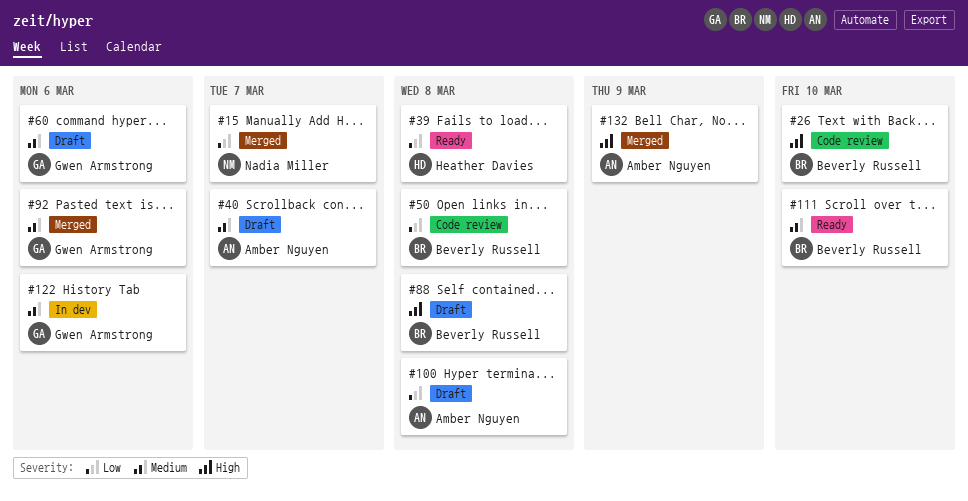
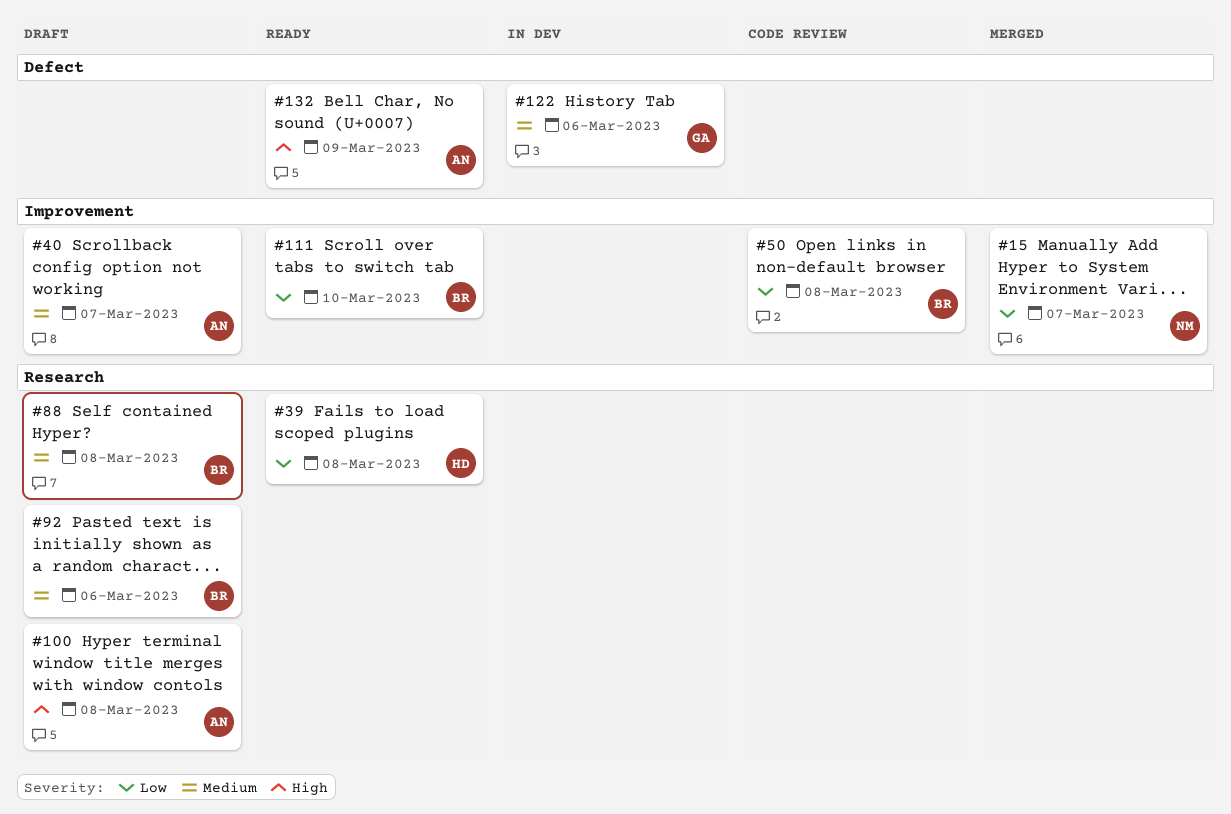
#26: present -> none
#60: present -> none
#88, priority: High -> Medium
#92, status: Merged -> Draft
#92, owner: Gwen Armstrong -> Beverly Russell
#100, priority: Low -> High
#111, priority: Medium -> Low
#132, status: Merged -> Ready

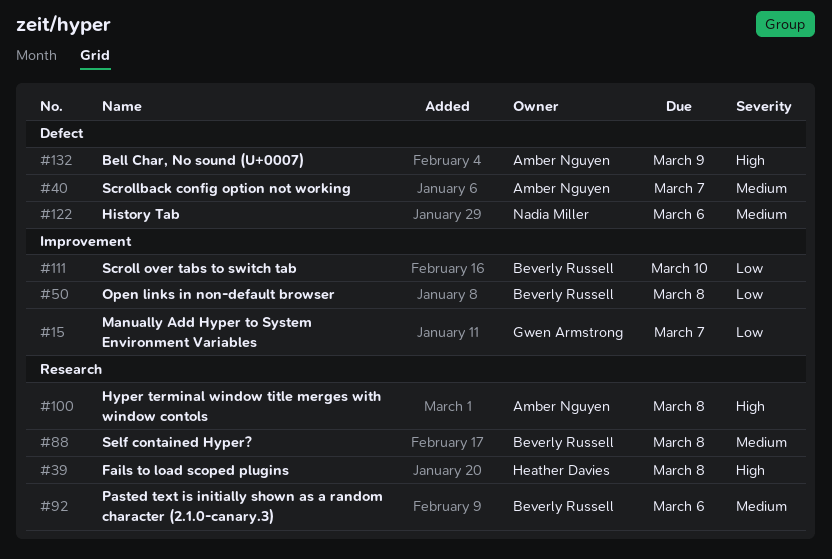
#15, owner: Nadia Miller -> Gwen Armstrong
#39, priority: Low -> High
#40, label: Improvement -> Defect
#122, owner: Gwen Armstrong -> Nadia Miller

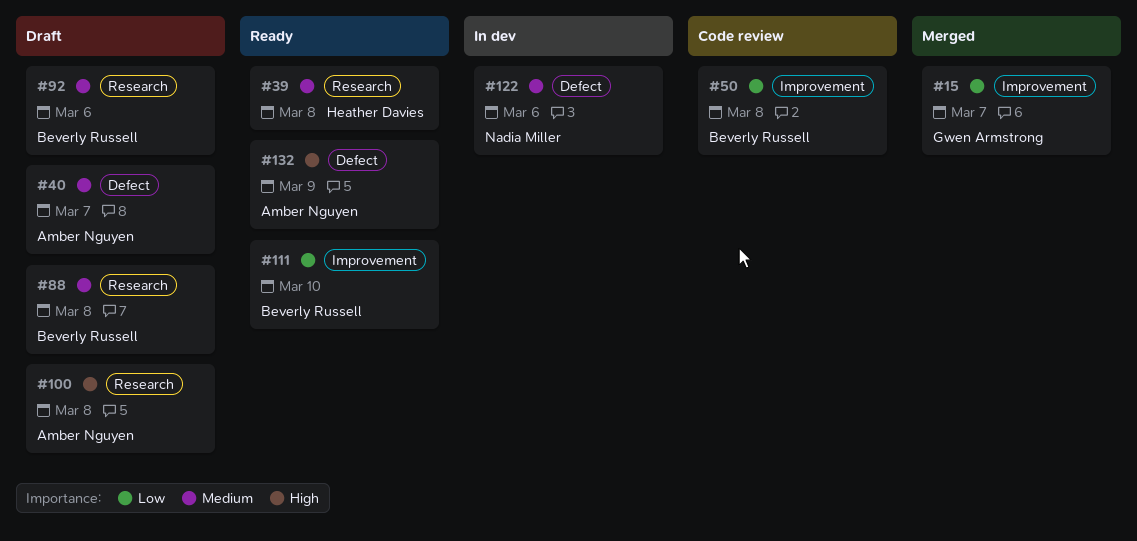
#39, priority: High -> Medium

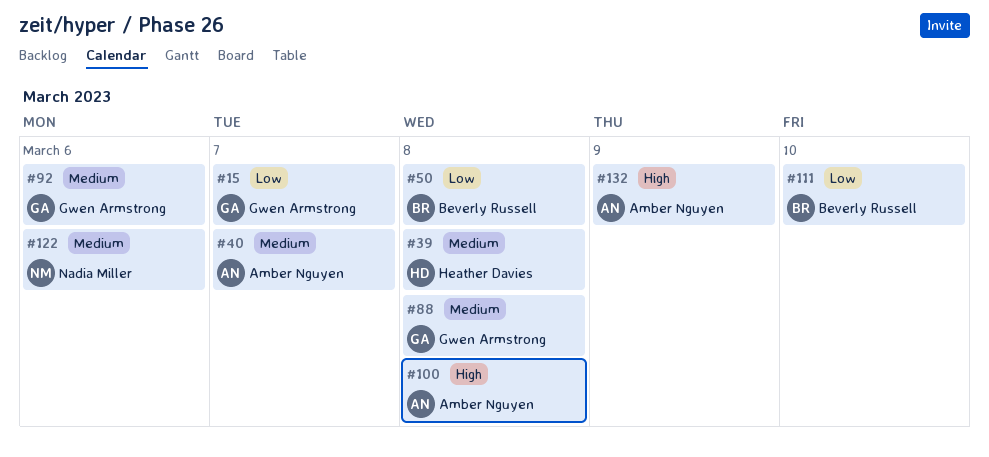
#88, owner: Beverly Russell -> Gwen Armstrong
#92, owner: Beverly Russell -> Gwen Armstrong

